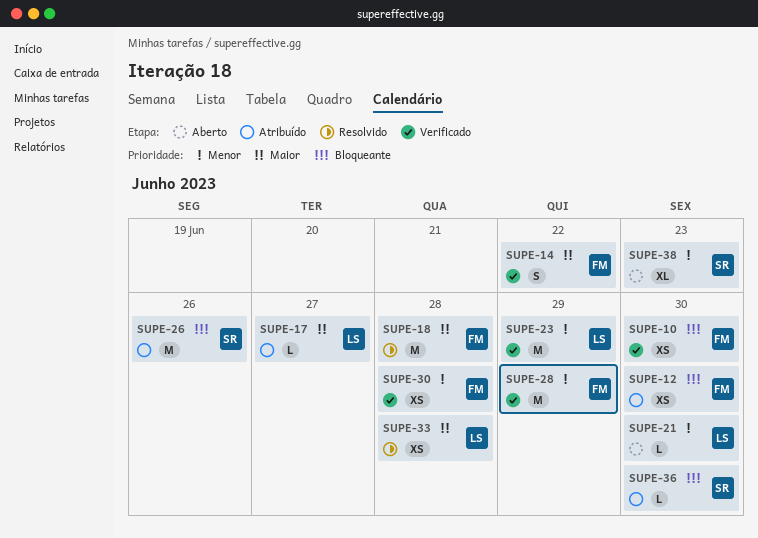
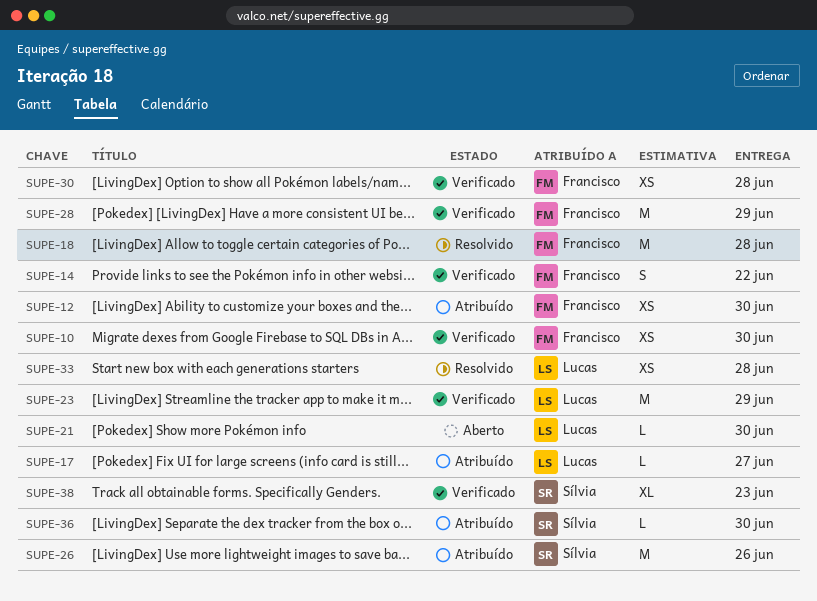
SUPE-38, status: Aberto -> Verificado

